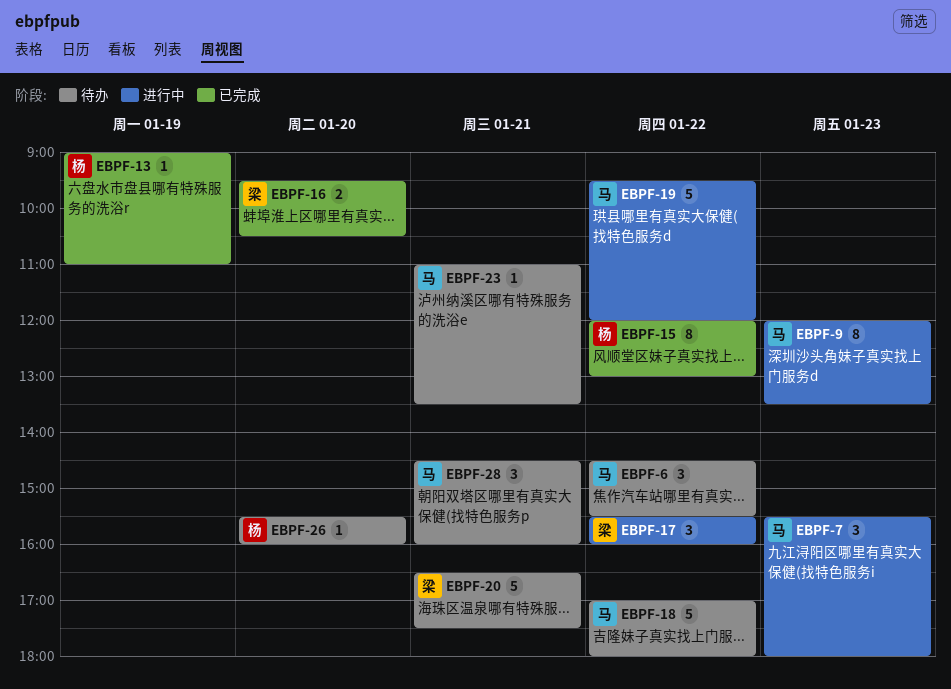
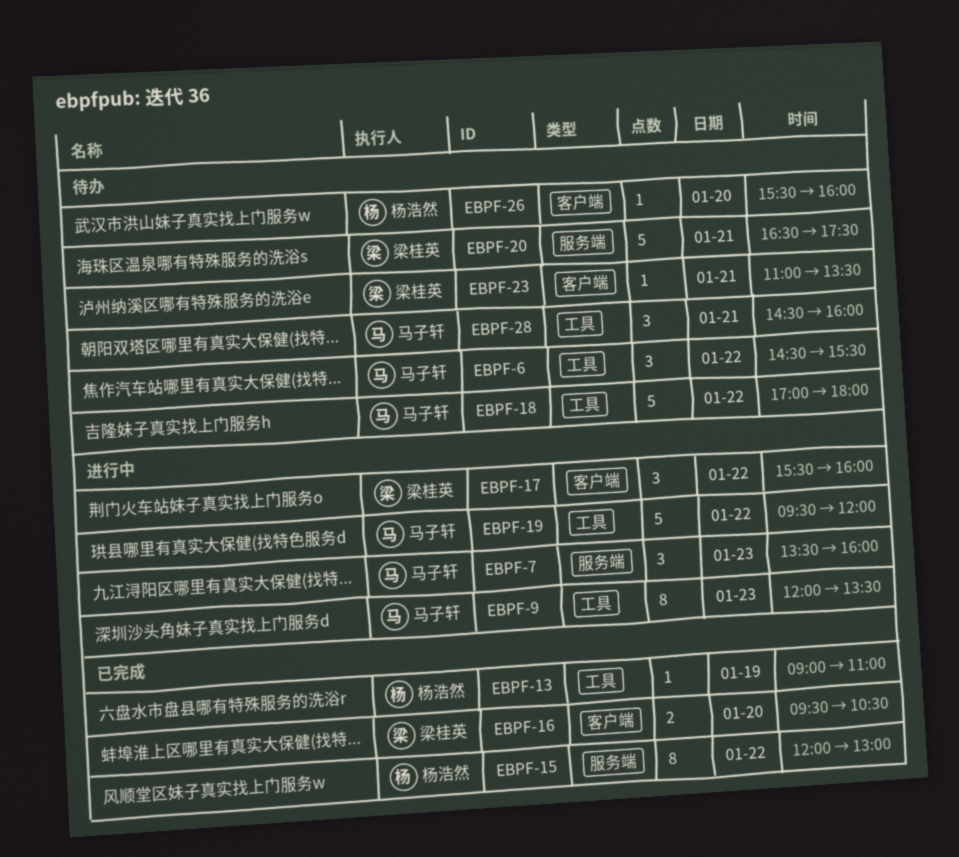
EBPF-7, begins: 15:30 -> 13:30
EBPF-7, ends: 18:00 -> 16:00
EBPF-23, owner: 马子轩 -> 梁桂英

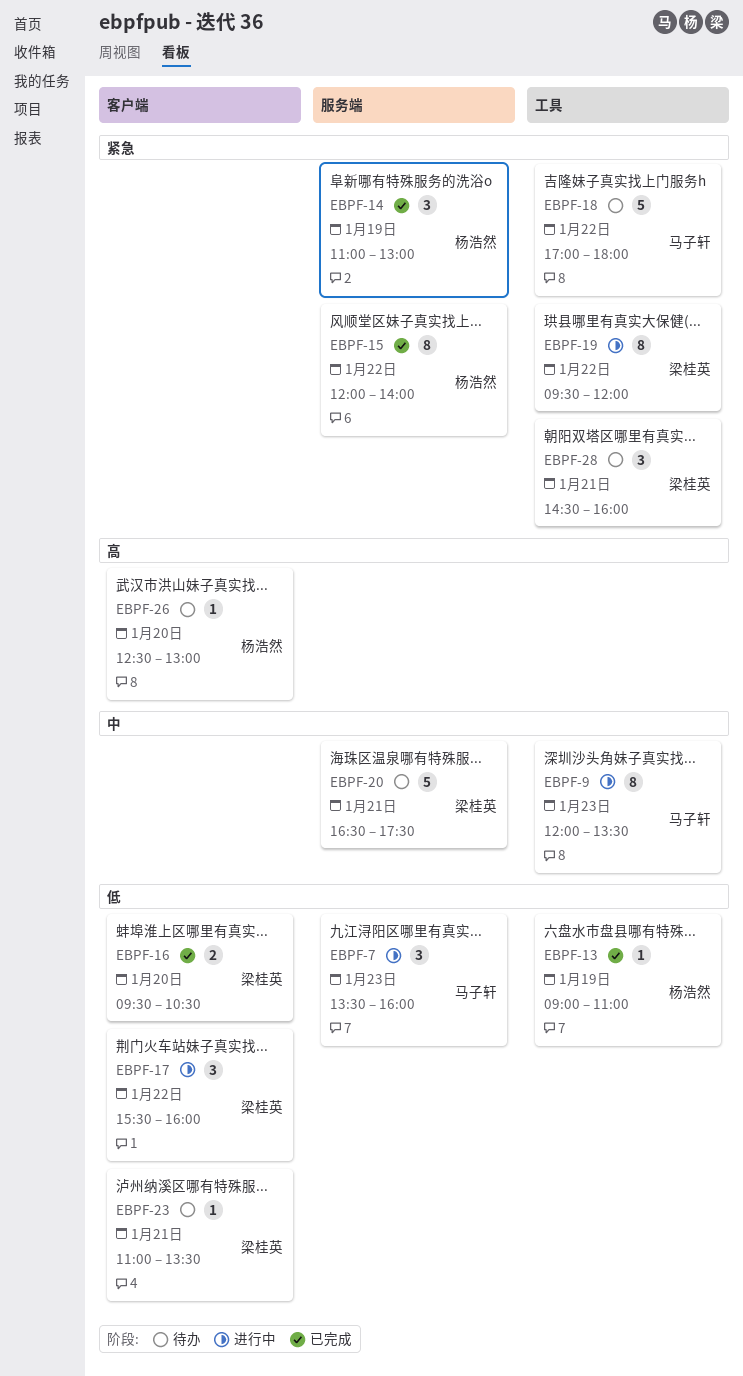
EBPF-6: present -> none
EBPF-14: none -> present
EBPF-15, ends: 13:00 -> 14:00
EBPF-19, owner: 马子轩 -> 梁桂英
EBPF-19, estimate: 5 -> 8
EBPF-26, begins: 15:30 -> 12:30
EBPF-26, ends: 16:00 -> 13:00
EBPF-28, owner: 马子轩 -> 梁桂英

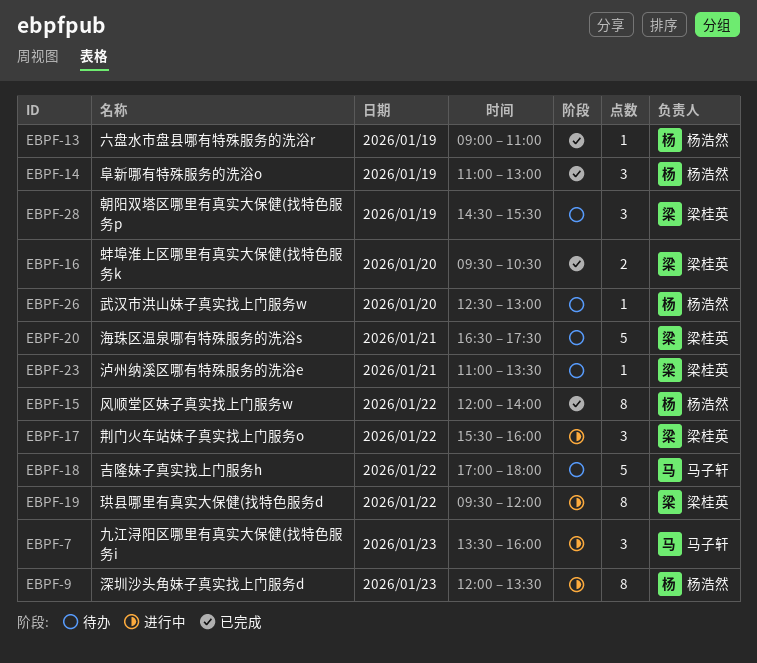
EBPF-9, owner: 马子轩 -> 杨浩然
EBPF-28, day: Jan 21 -> Jan 19
EBPF-28, ends: 16:00 -> 15:30

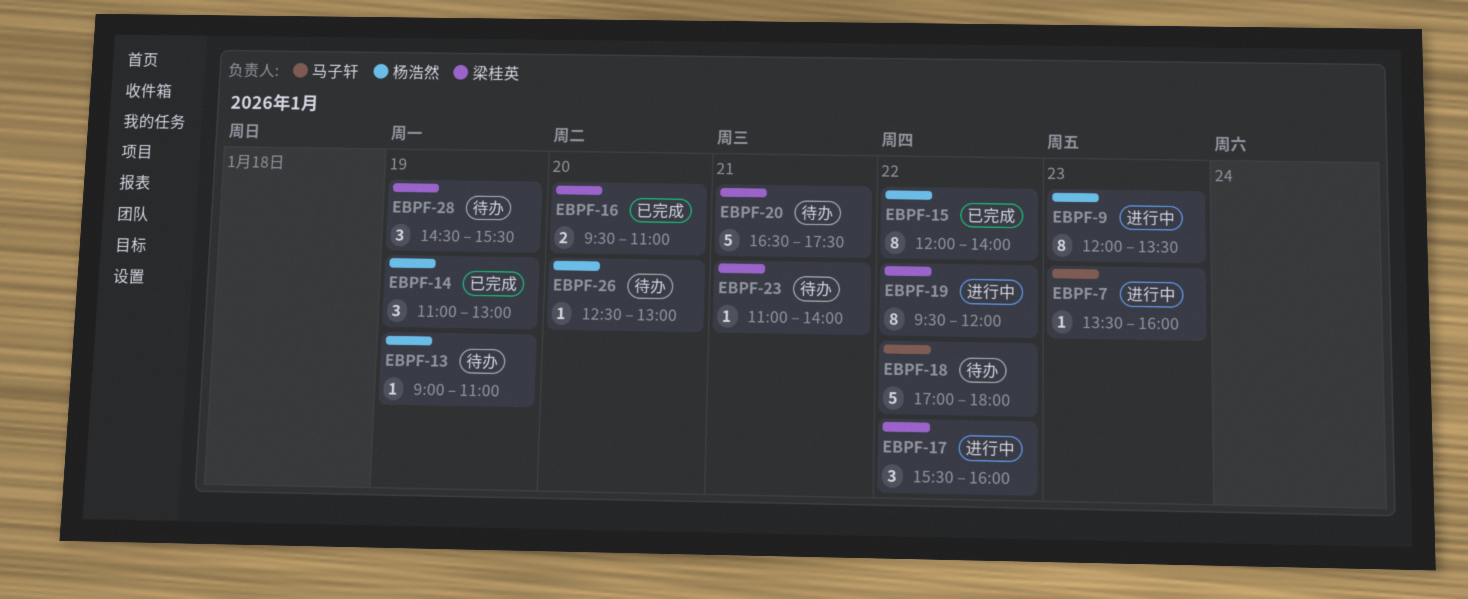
EBPF-7, estimate: 3 -> 1
EBPF-13, status: 已完成 -> 待办
EBPF-16, ends: 10:30 -> 11:00
EBPF-23, ends: 13:30 -> 14:00

